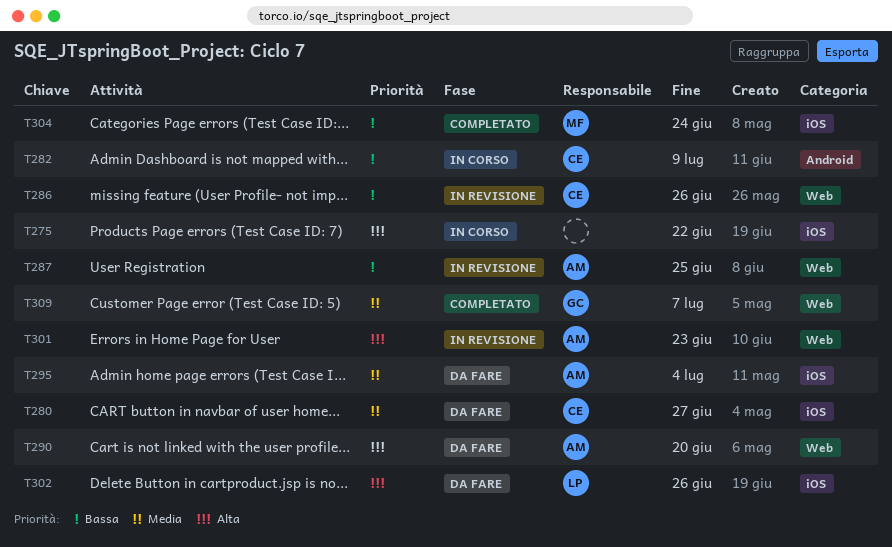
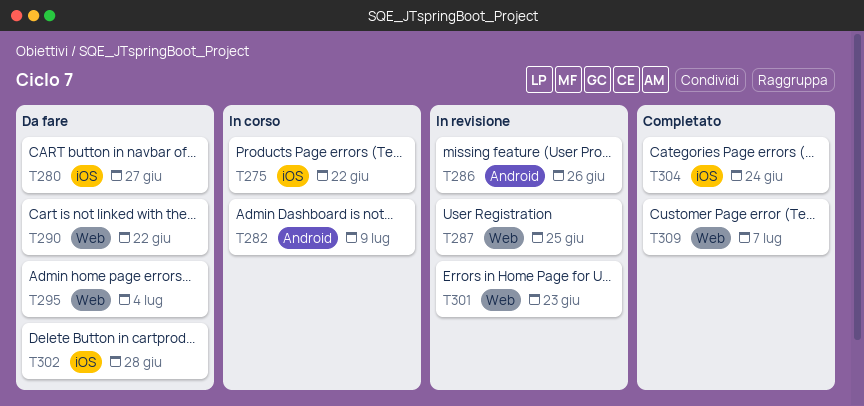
T286, label: Web -> Android
T290, due: Jun 20 -> Jun 22
T295, label: iOS -> Web
T302, due: Jun 26 -> Jun 28

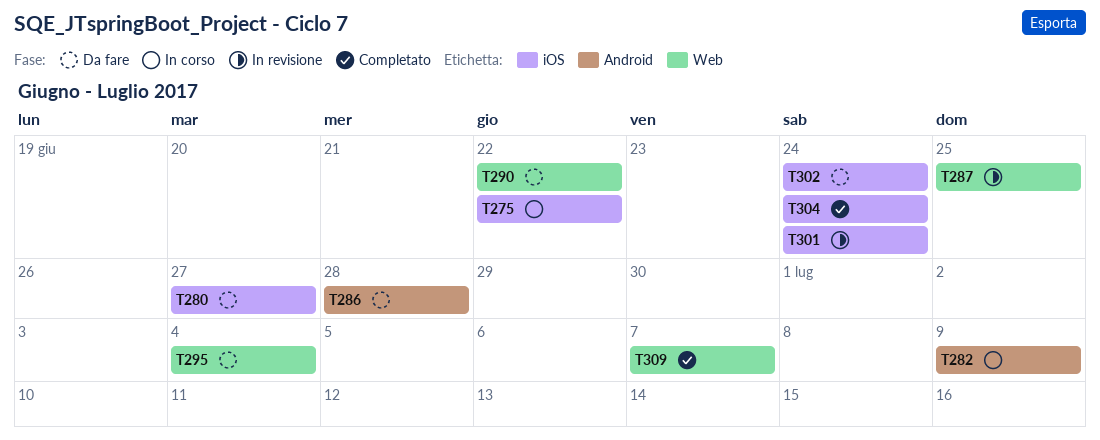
T286, status: In revisione -> Da fare
T286, due: Jun 26 -> Jun 28
T301, label: Web -> iOS
T301, due: Jun 23 -> Jun 24
T302, due: Jun 28 -> Jun 24

